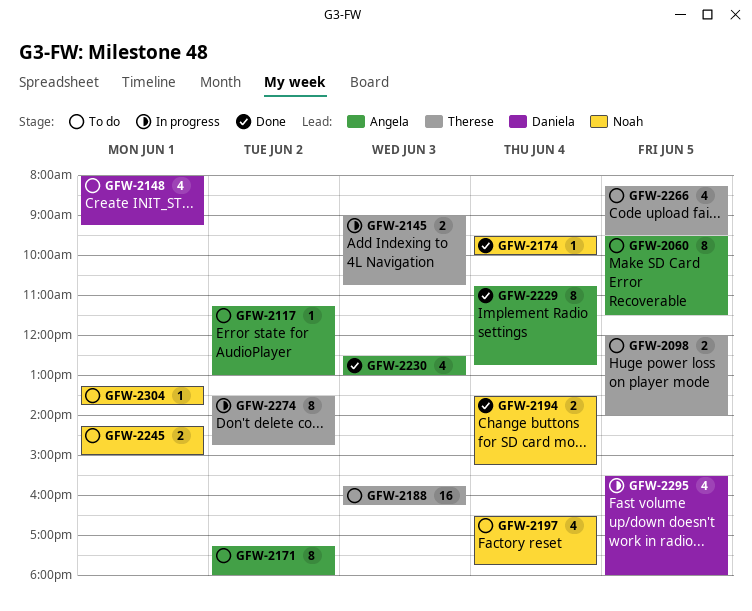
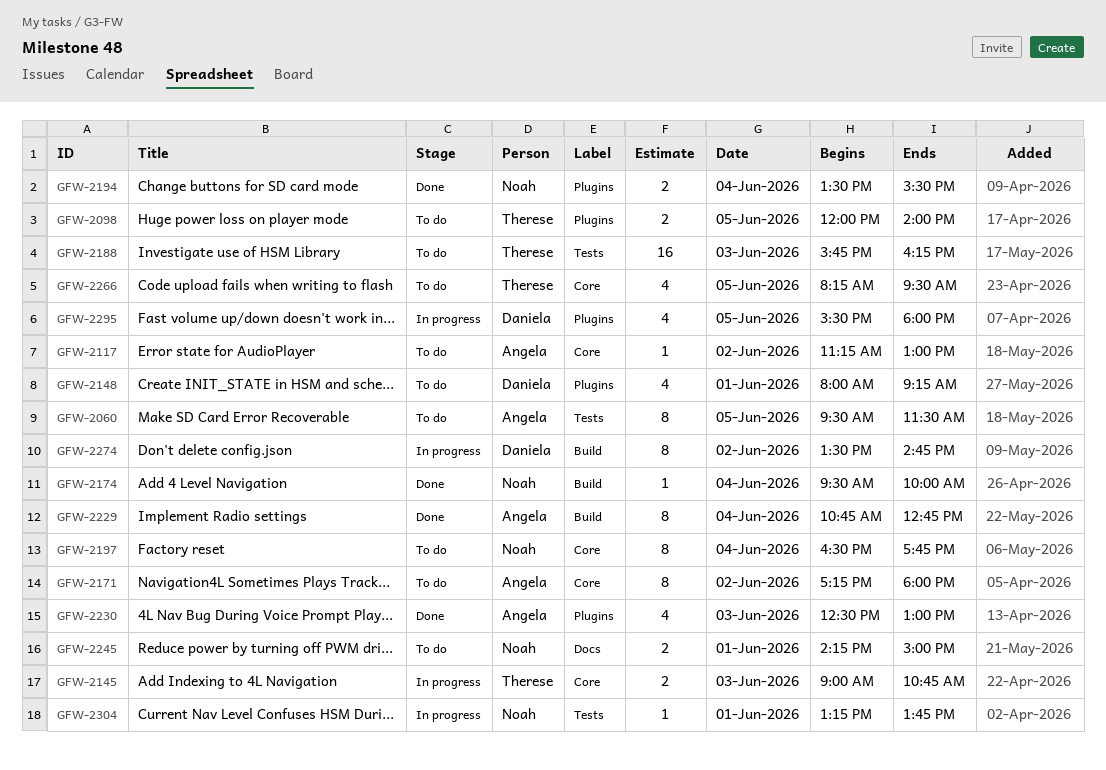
GFW-2194, ends: 15:15 -> 15:30
GFW-2197, estimate: 4 -> 8
GFW-2274, owner: Therese -> Daniela
GFW-2304, status: To do -> In progress

